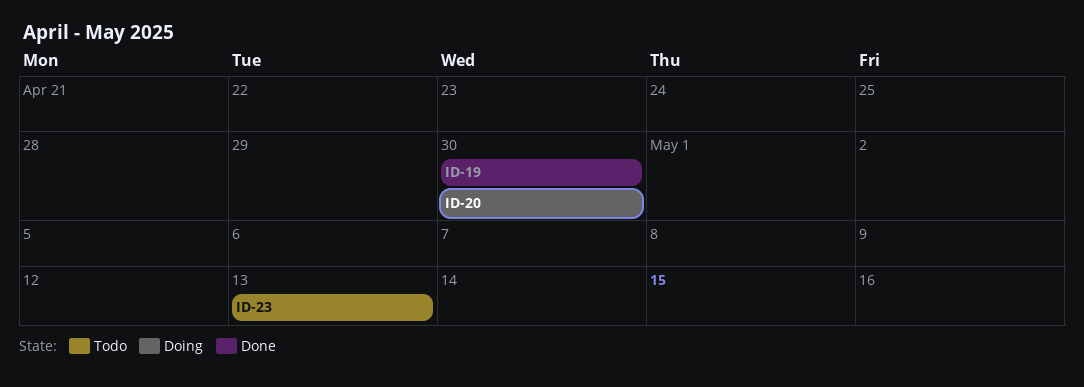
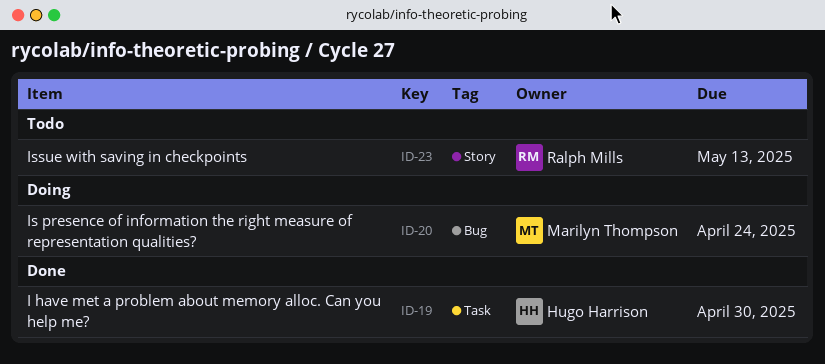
ID-20, due: Apr 30 -> Apr 24

